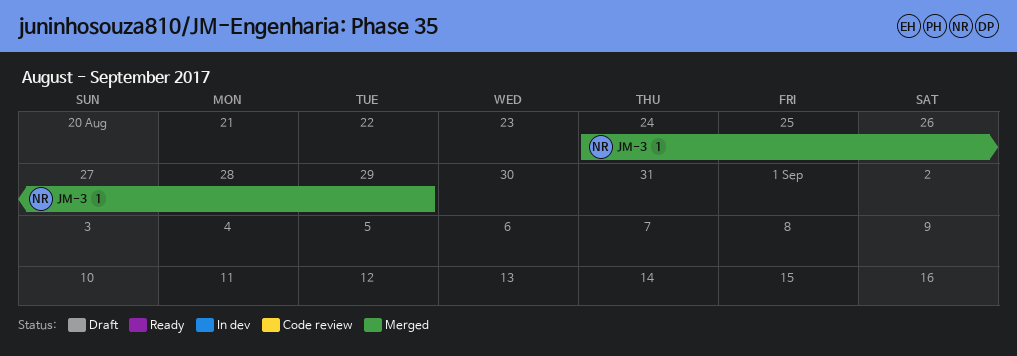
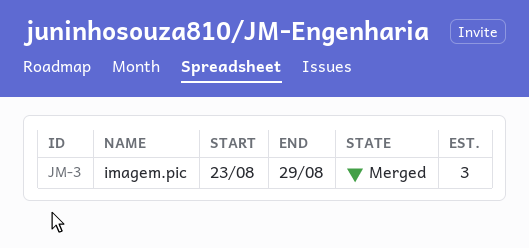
JM-3, estimate: 1 -> 3
JM-3, start: Aug 24 -> Aug 23

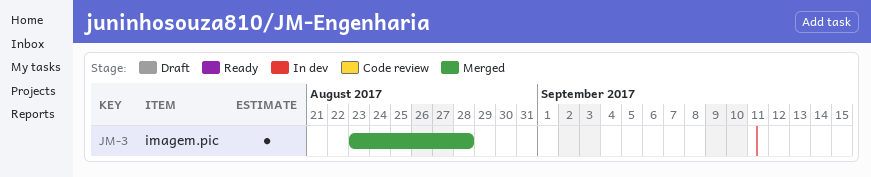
JM-3, estimate: 3 -> 1
JM-3, due: Aug 29 -> Aug 28

